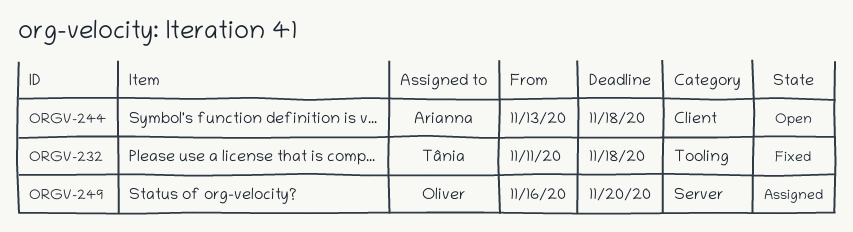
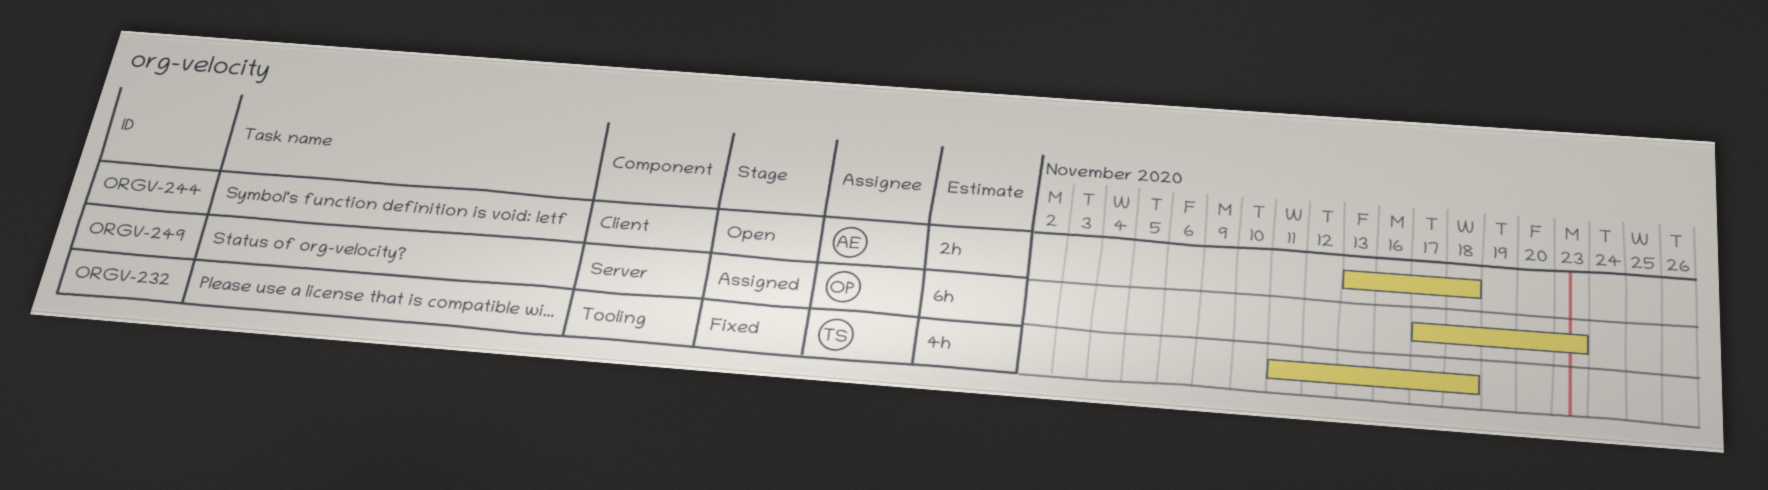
ORGV-249, start: Nov 16 -> Nov 17
ORGV-249, due: Nov 20 -> Nov 23

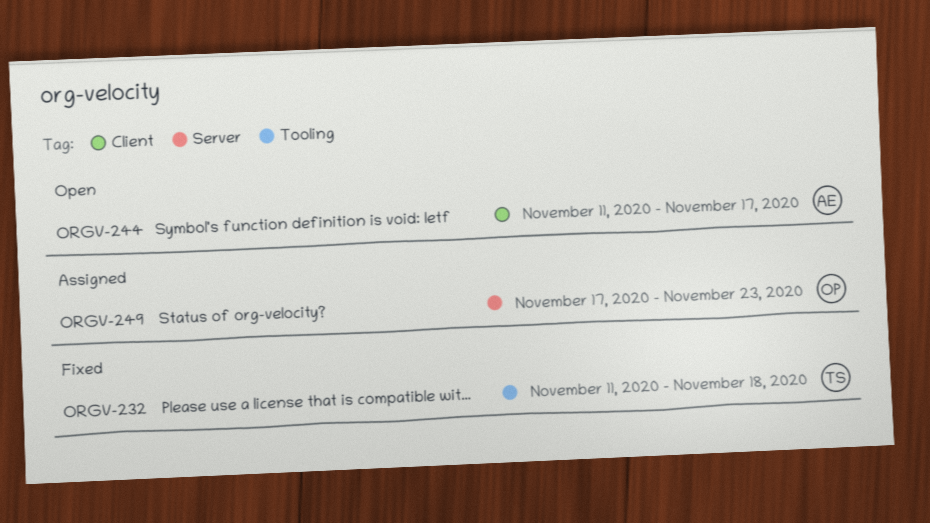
ORGV-244, start: Nov 13 -> Nov 11
ORGV-244, due: Nov 18 -> Nov 17

